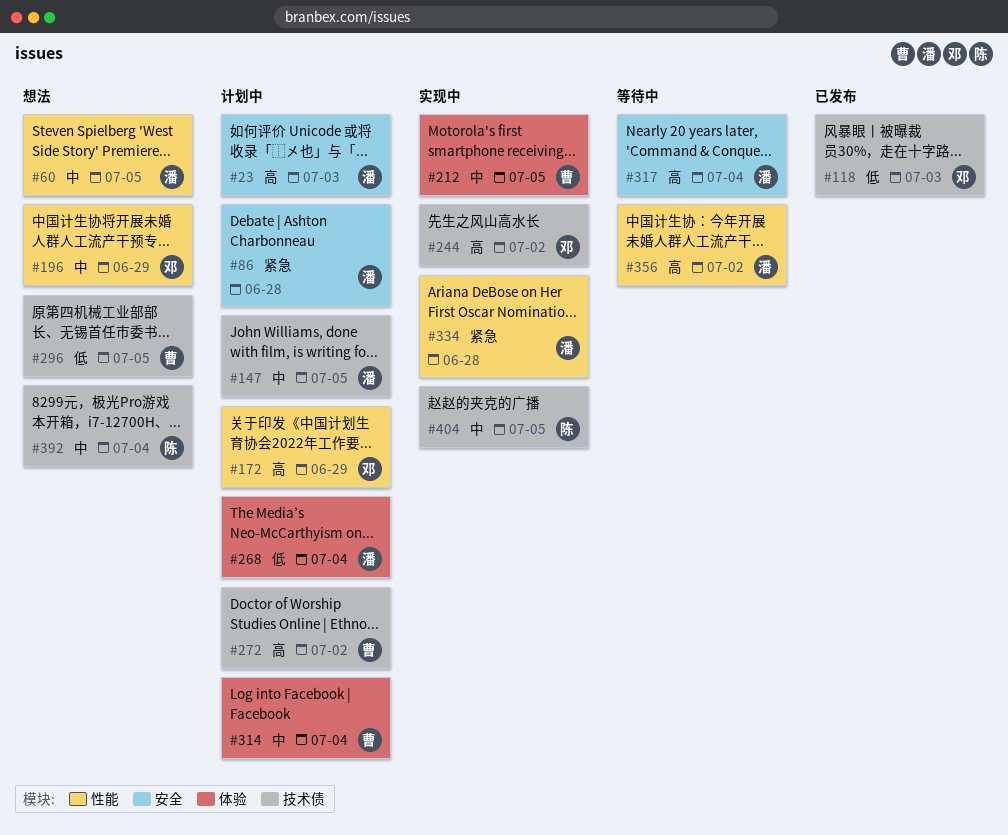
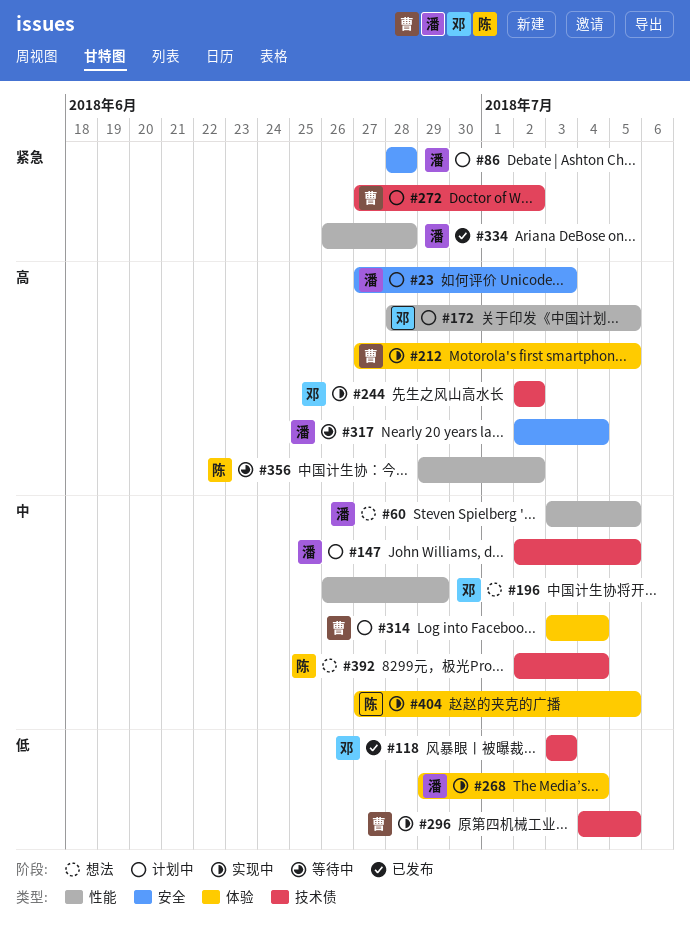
#172, due: Jun 29 -> Jul 5
#212, priority: 中 -> 高
#268, status: 计划中 -> 实现中
#272, priority: 高 -> 紧急
#296, status: 想法 -> 实现中
#334, status: 实现中 -> 已发布
#356, owner: 潘 -> 陈
#404, label: 技术债 -> 体验

